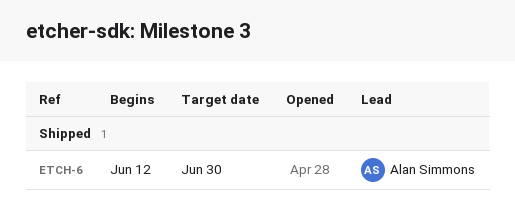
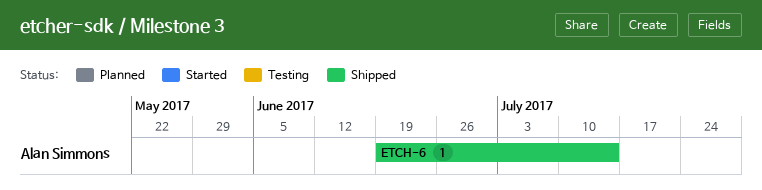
ETCH-6, start: Jun 12 -> Jun 19
ETCH-6, due: Jun 30 -> Jul 14

